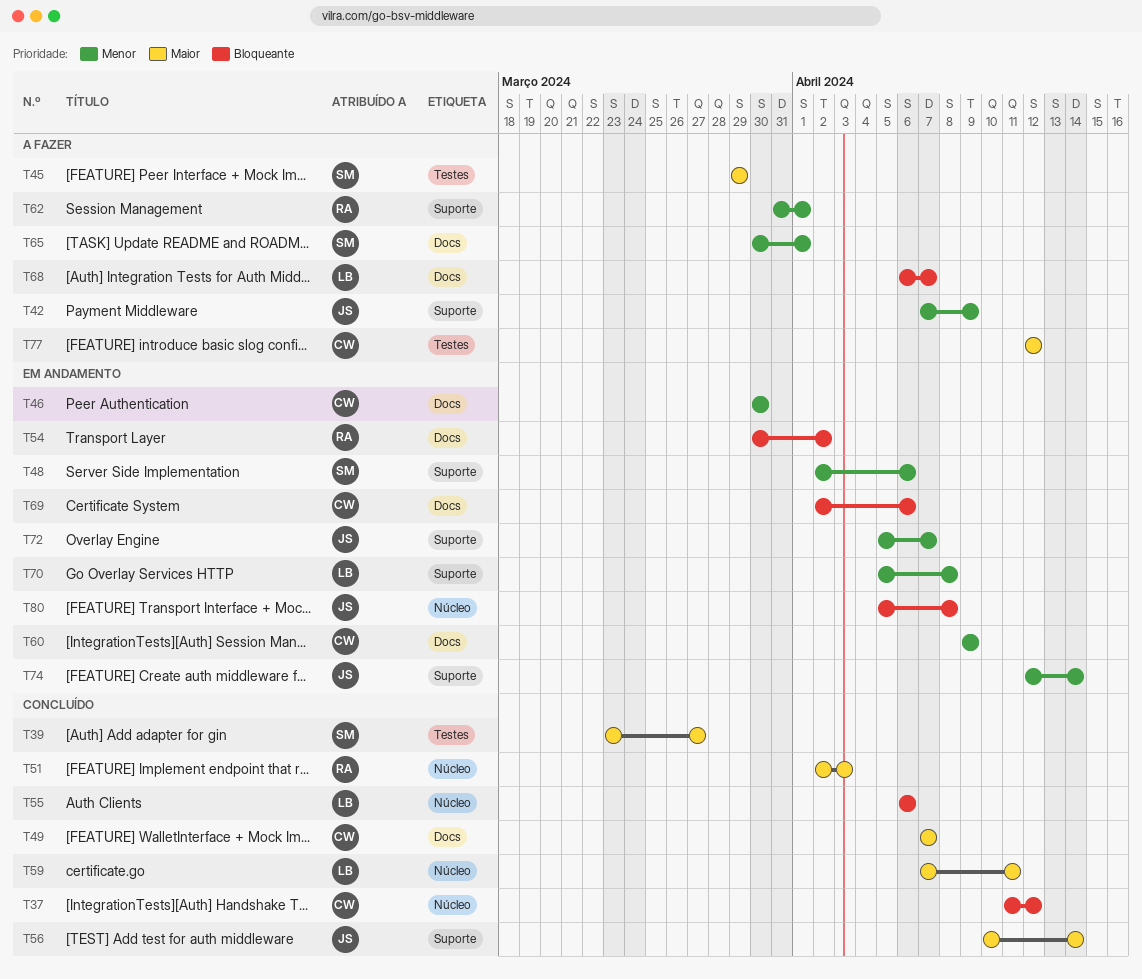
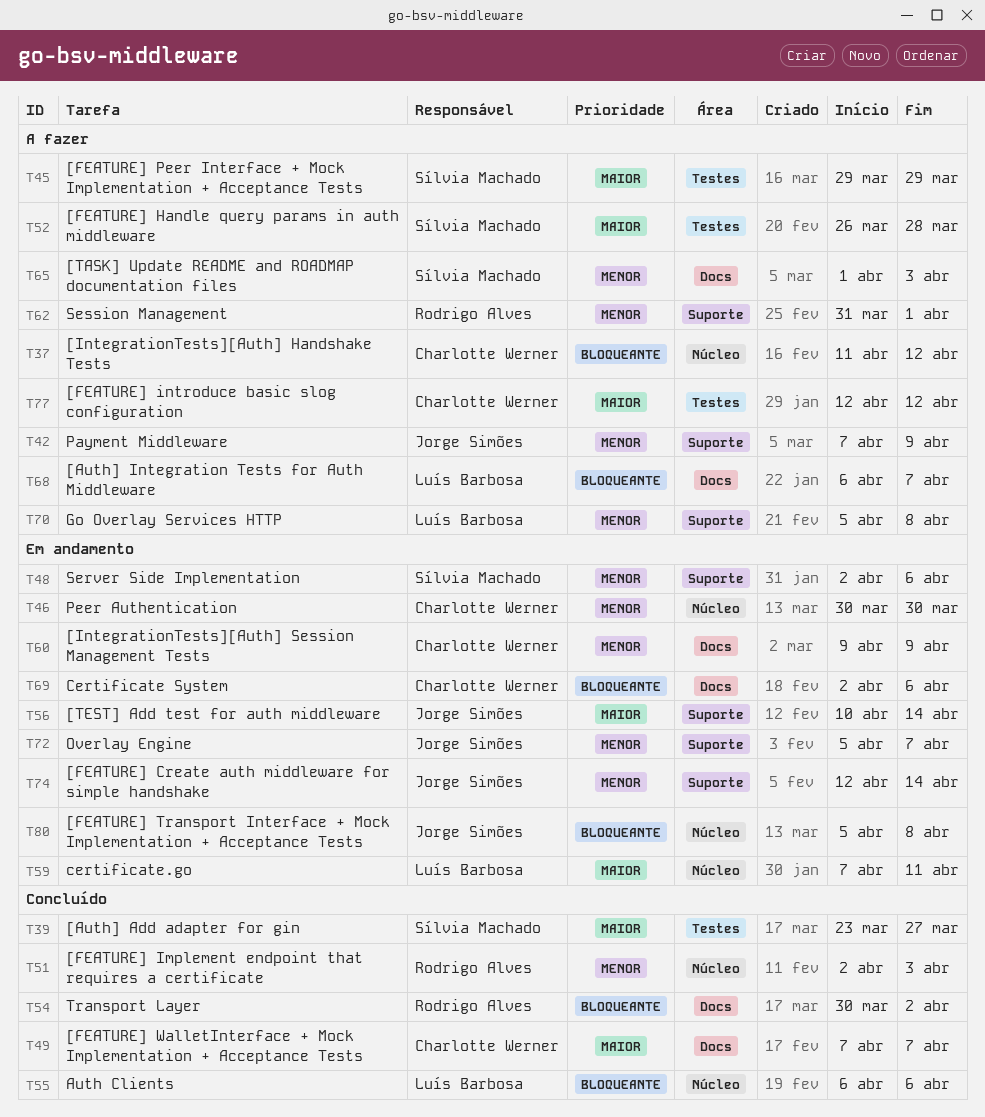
T37, status: Concluído -> A fazer
T46, label: Docs -> Núcleo
T51, priority: Maior -> Menor
T52: none -> present
T54, status: Em andamento -> Concluído
T56, status: Concluído -> Em andamento
T59, status: Concluído -> Em andamento
T65, start: Mar 30 -> Apr 1
T65, due: Apr 1 -> Apr 3
T70, status: Em andamento -> A fazer

